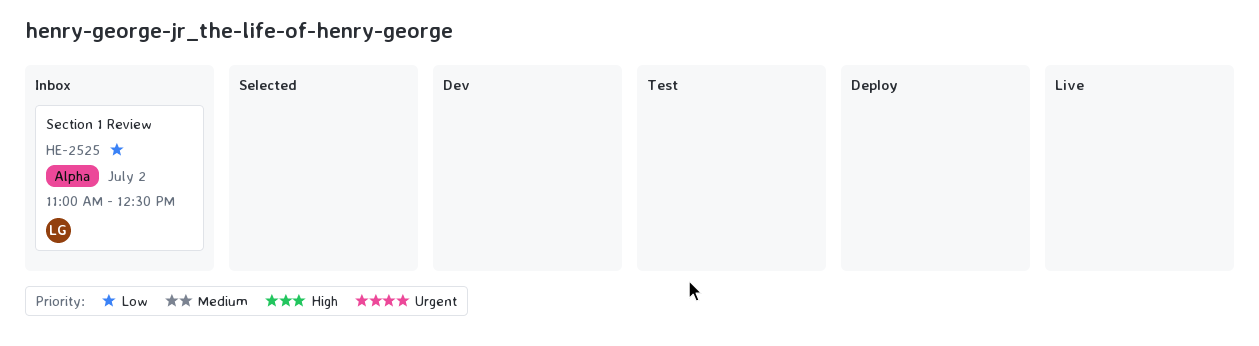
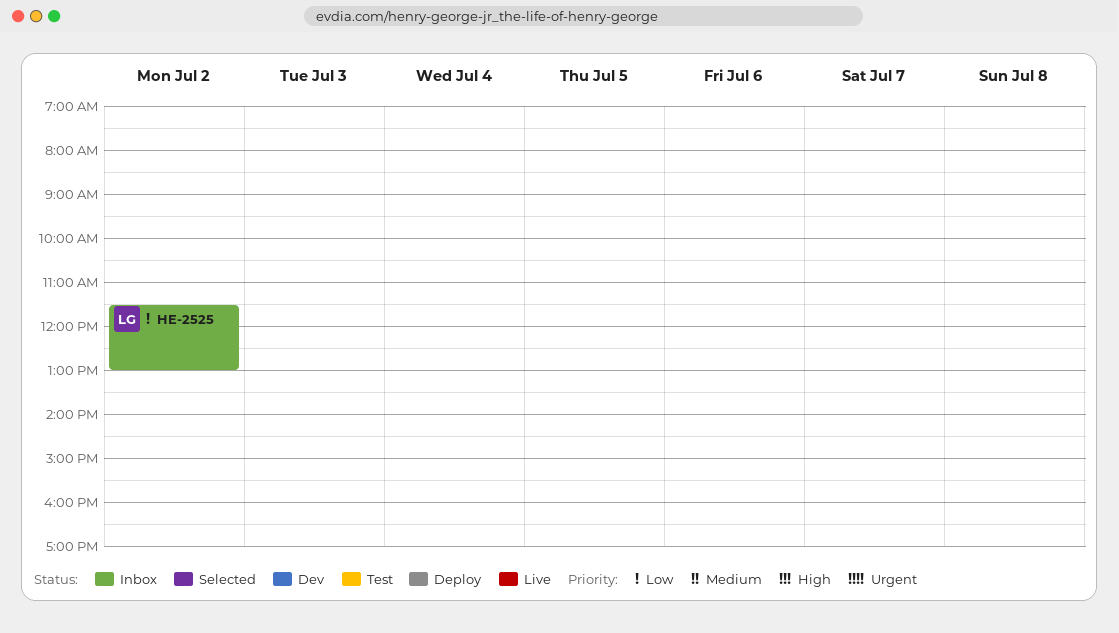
HE-2525, begins: 11:00 -> 11:30
HE-2525, ends: 12:30 -> 13:00

